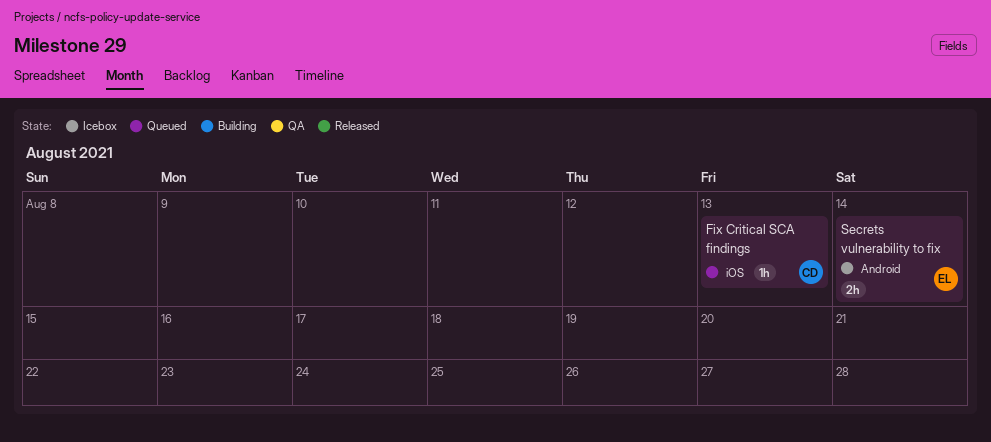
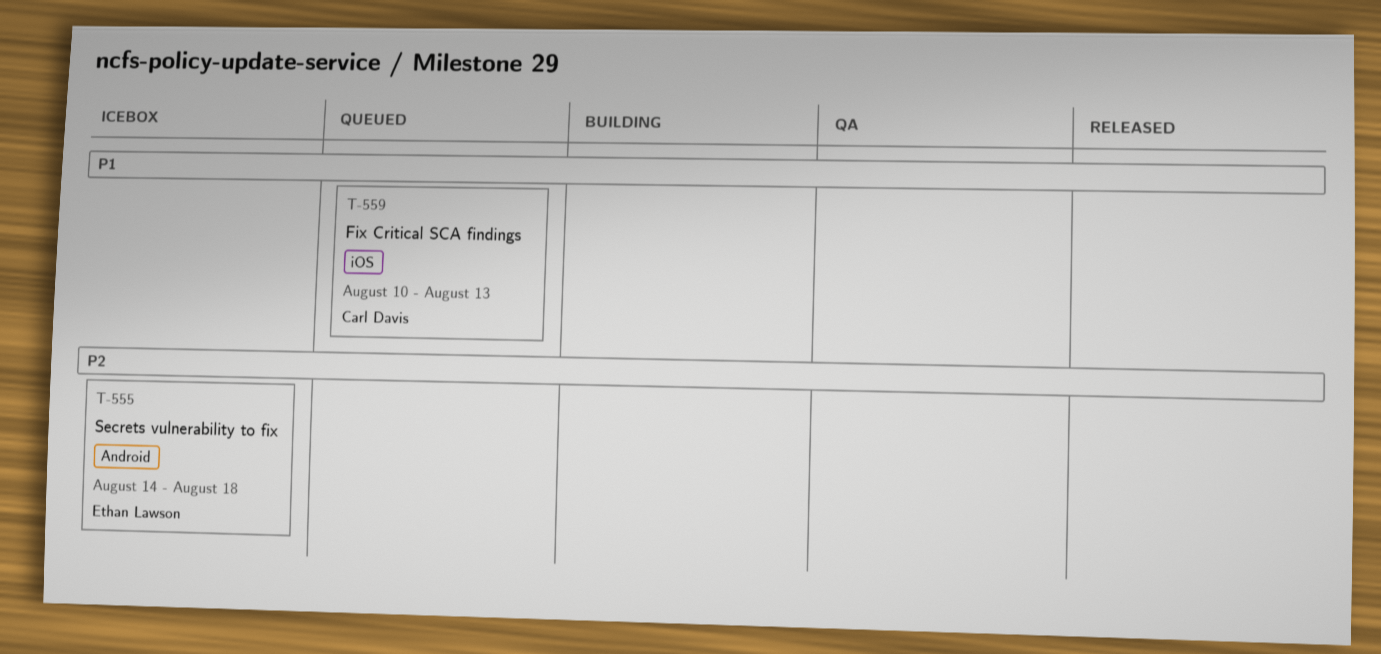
Secrets vulnerability to fix, due: Aug 14 -> Aug 18

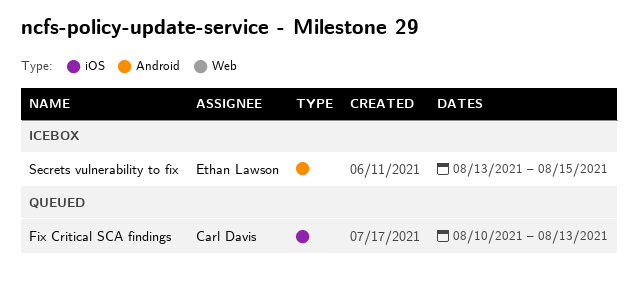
Secrets vulnerability to fix, start: Aug 14 -> Aug 13
Secrets vulnerability to fix, due: Aug 18 -> Aug 15

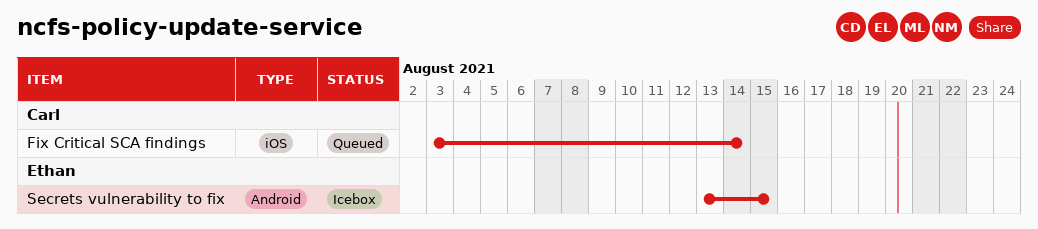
Fix Critical SCA findings, start: Aug 10 -> Aug 3
Fix Critical SCA findings, due: Aug 13 -> Aug 14

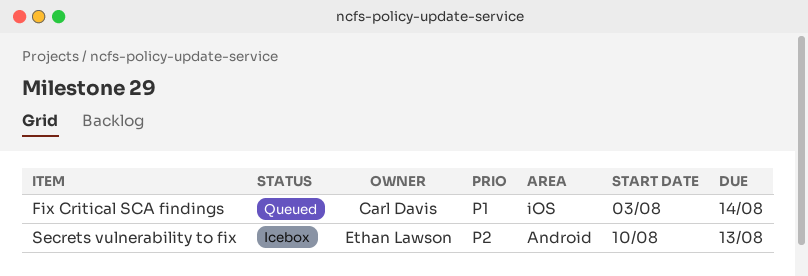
Secrets vulnerability to fix, start: Aug 13 -> Aug 10
Secrets vulnerability to fix, due: Aug 15 -> Aug 13

